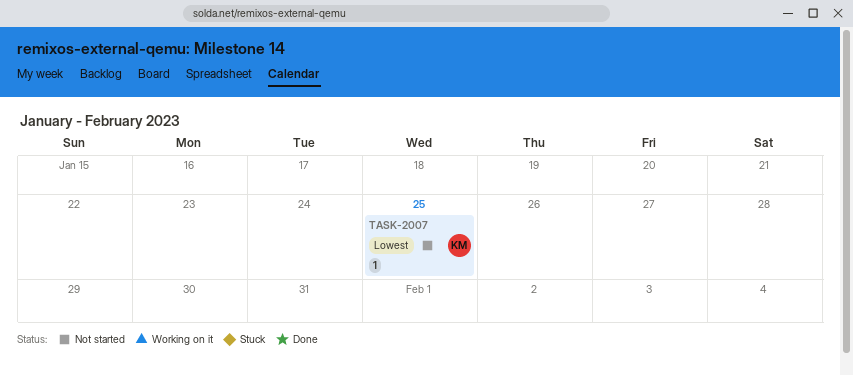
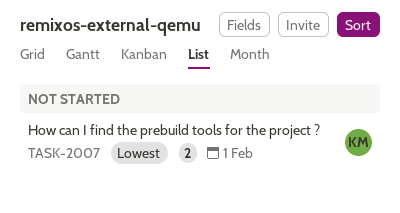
TASK-2007, estimate: 1 -> 2
TASK-2007, due: Jan 25 -> Feb 1

